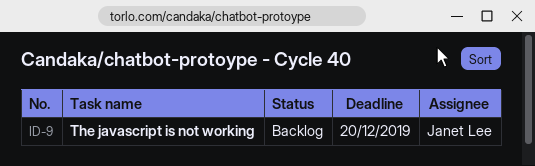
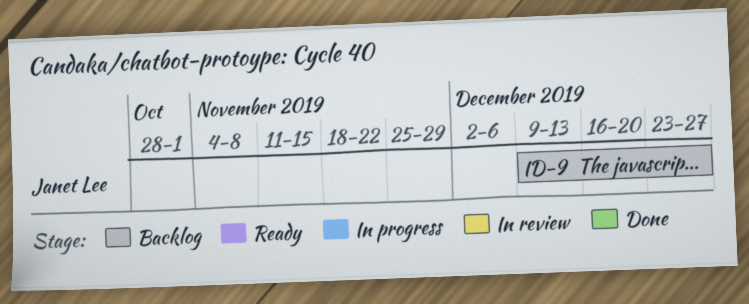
ID-9, due: Dec 20 -> Dec 27

